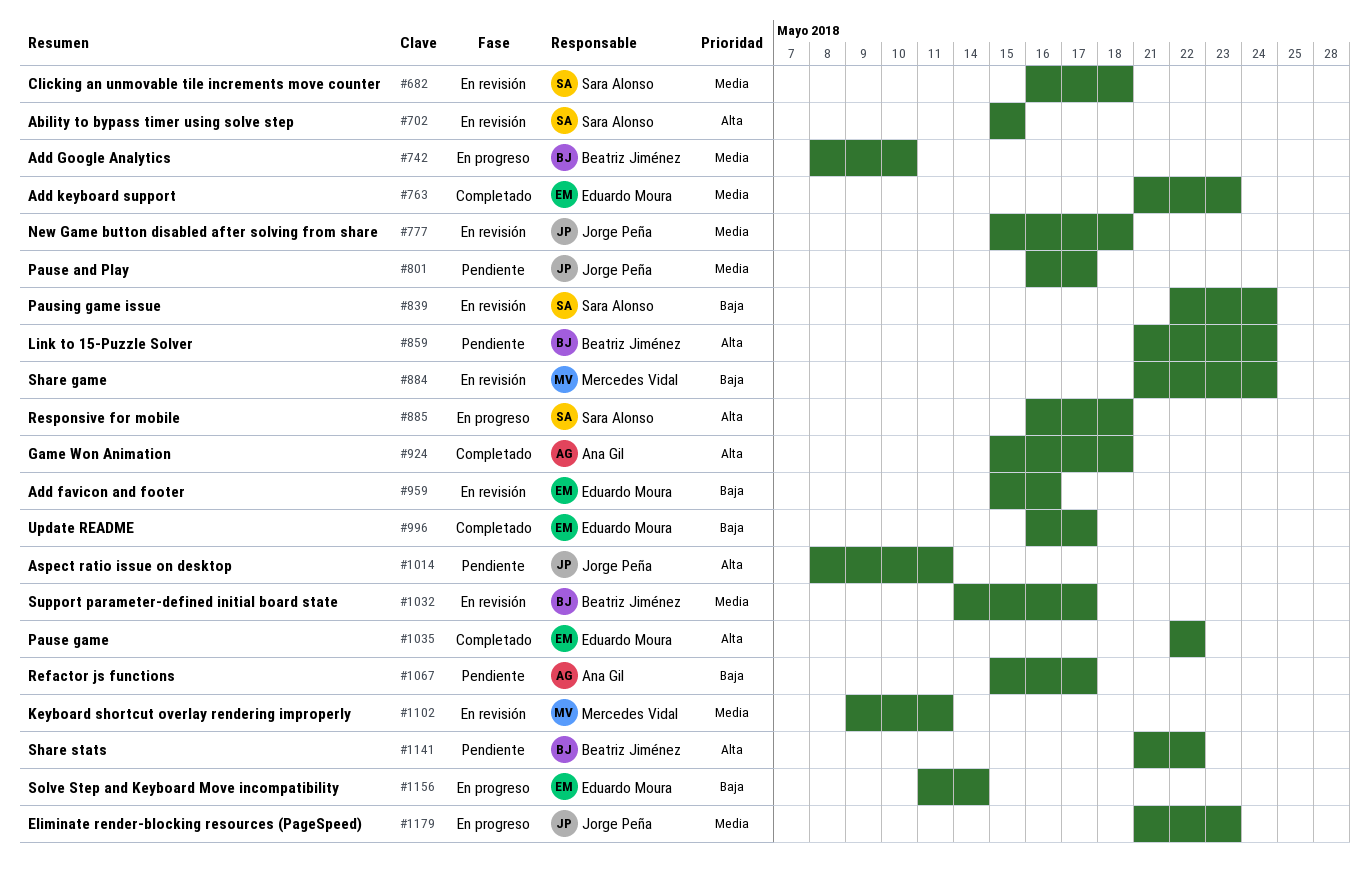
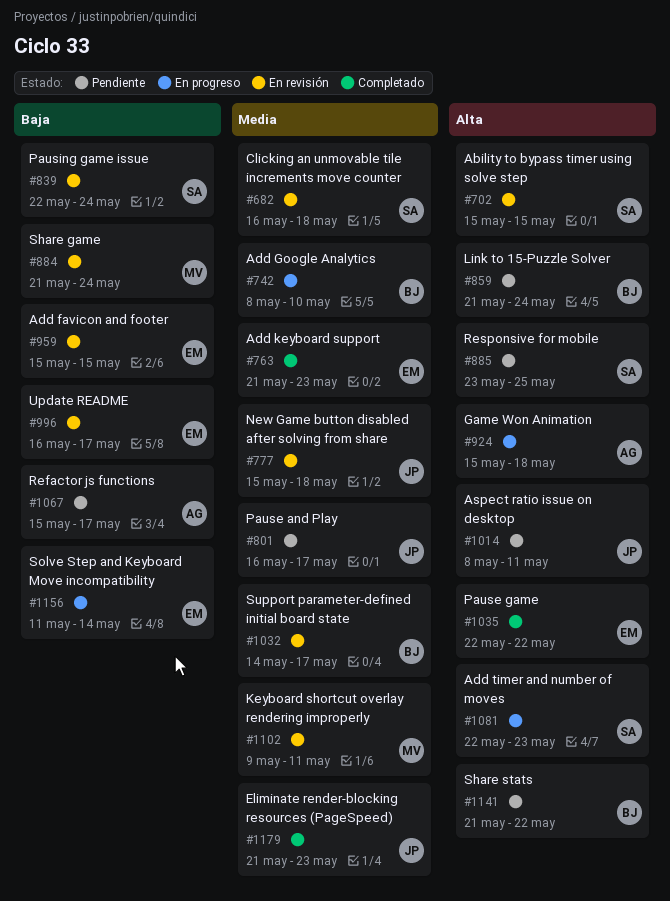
#885, status: En progreso -> Pendiente
#885, start: May 16 -> May 23
#885, due: May 18 -> May 25
#924, status: Completado -> En progreso
#959, due: May 16 -> May 15
#996, status: Completado -> En revisión
#1081: none -> present
#1179, status: En progreso -> Completado

